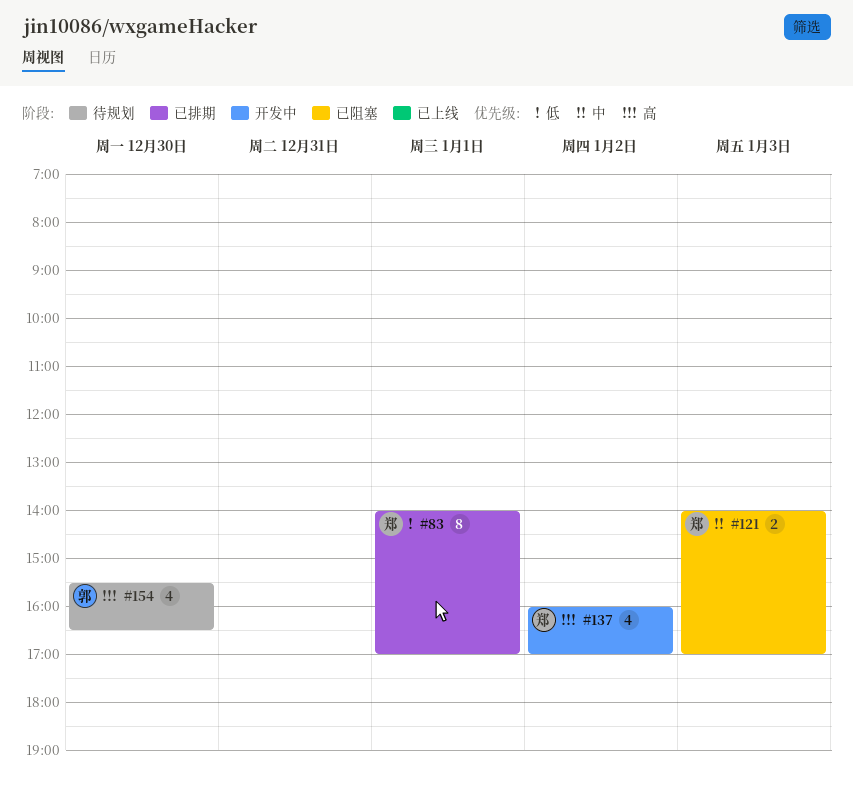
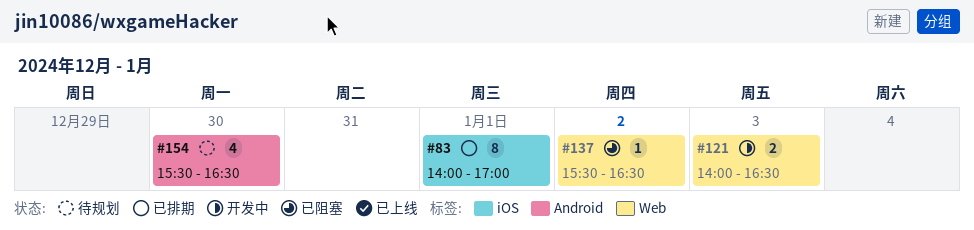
#121, status: 已阻塞 -> 开发中
#121, ends: 17:00 -> 16:30
#137, status: 开发中 -> 已阻塞
#137, estimate: 4 -> 1
#137, begins: 16:00 -> 15:30
#137, ends: 17:00 -> 16:30

